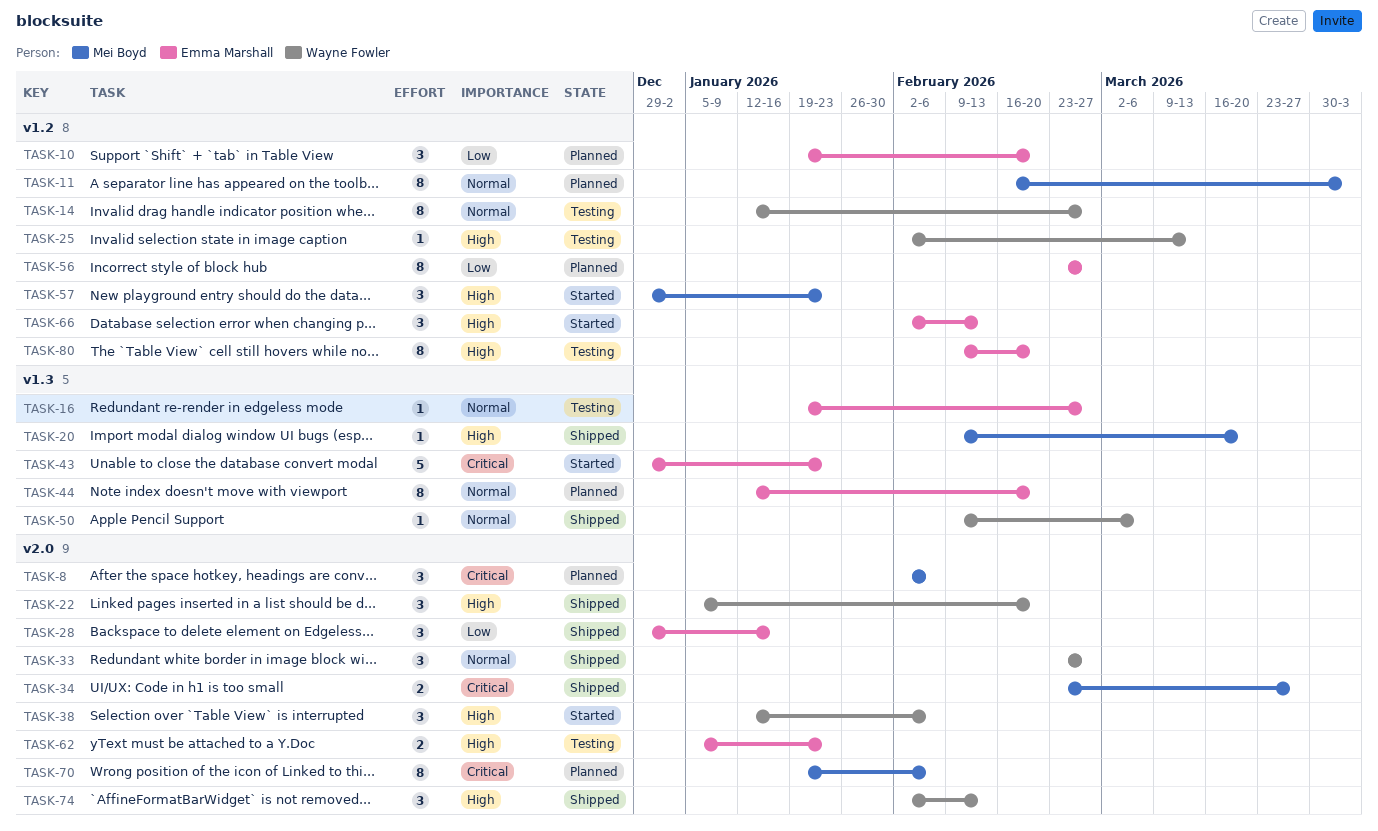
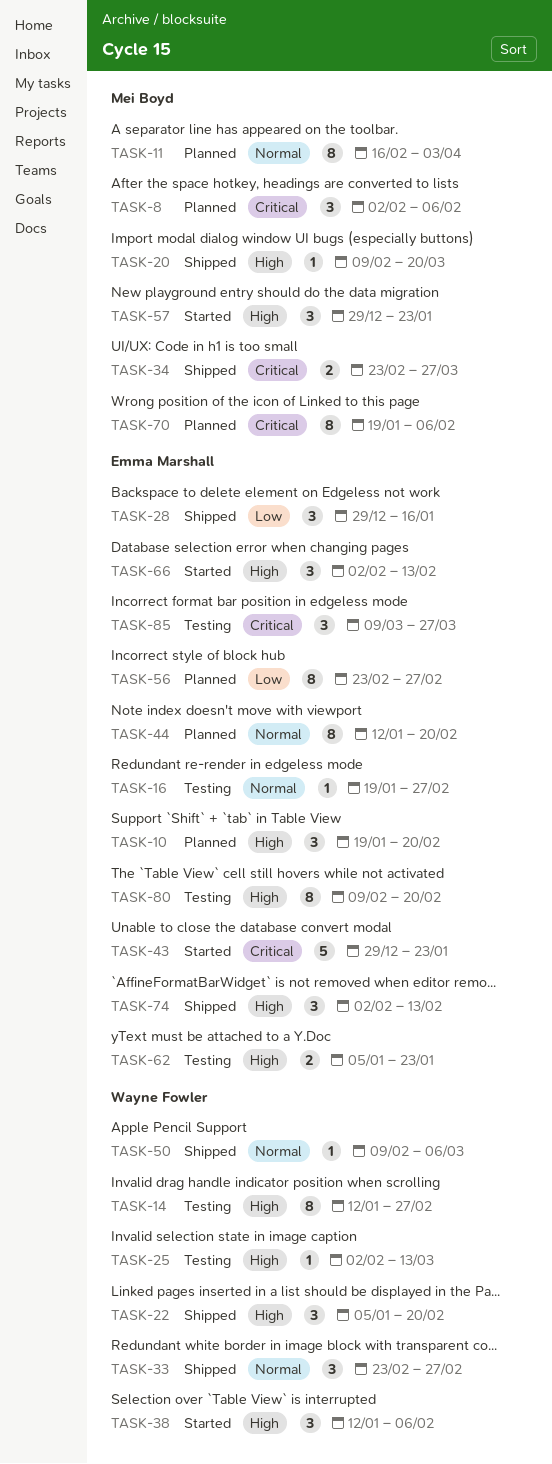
TASK-10, priority: Low -> High
TASK-14, priority: Normal -> High
TASK-74, owner: Wayne Fowler -> Emma Marshall
TASK-85: none -> present

